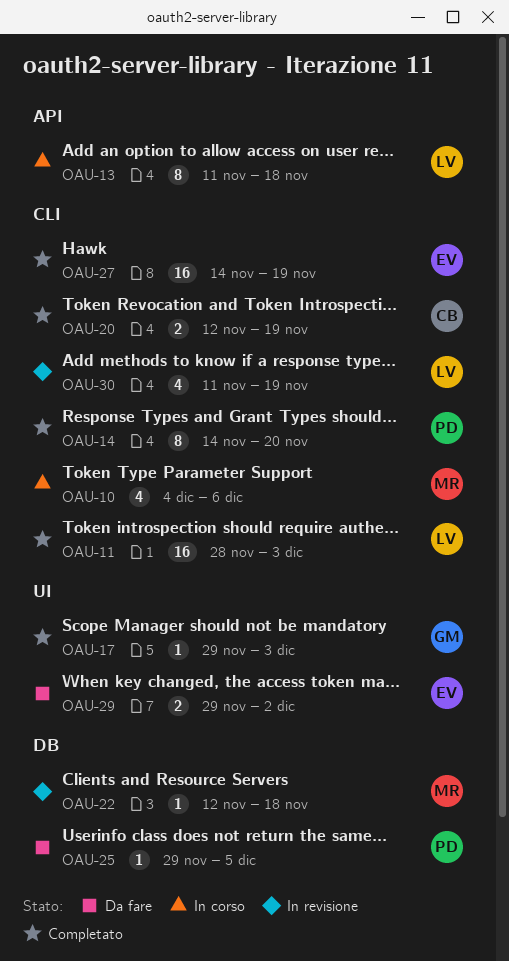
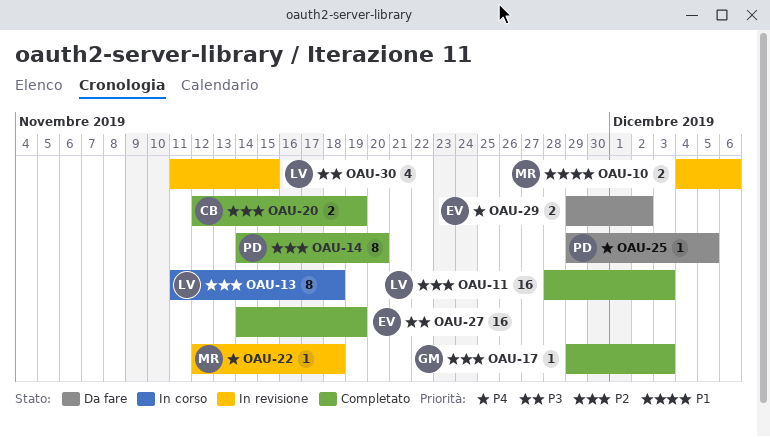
OAU-10, status: In corso -> In revisione
OAU-10, estimate: 4 -> 2
OAU-30, due: Nov 19 -> Nov 15

